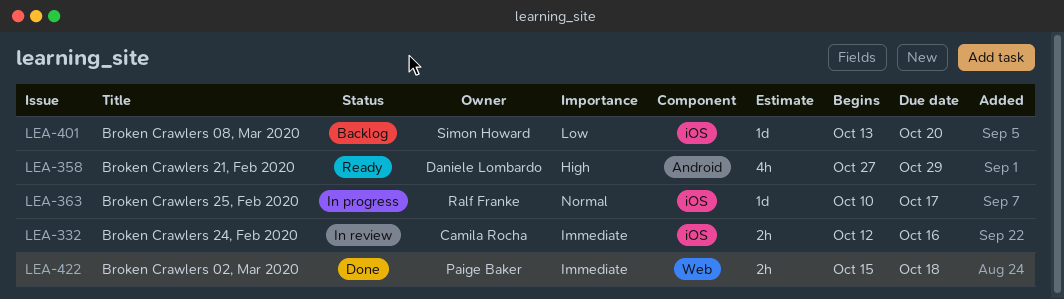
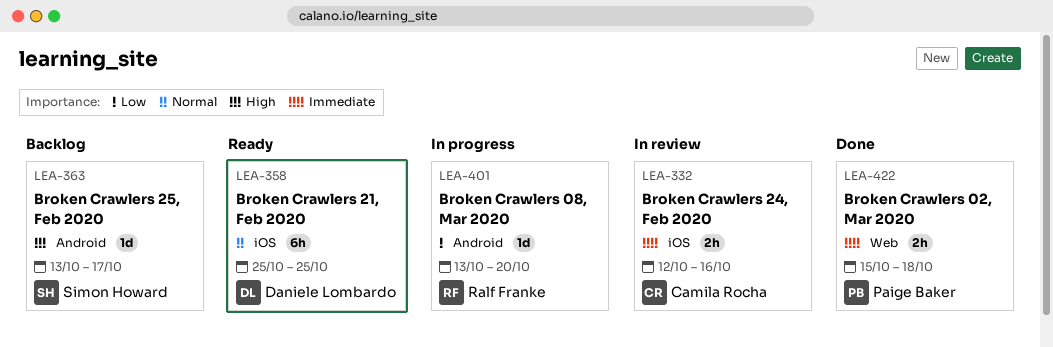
LEA-358, priority: High -> Normal
LEA-358, label: Android -> iOS
LEA-358, estimate: 4h -> 6h
LEA-358, start: Oct 27 -> Oct 25
LEA-358, due: Oct 29 -> Oct 25
LEA-363, status: In progress -> Backlog
LEA-363, owner: Ralf Franke -> Simon Howard
LEA-363, priority: Normal -> High
LEA-363, label: iOS -> Android
LEA-363, start: Oct 10 -> Oct 13
LEA-401, status: Backlog -> In progress
LEA-401, owner: Simon Howard -> Ralf Franke
LEA-401, label: iOS -> Android

